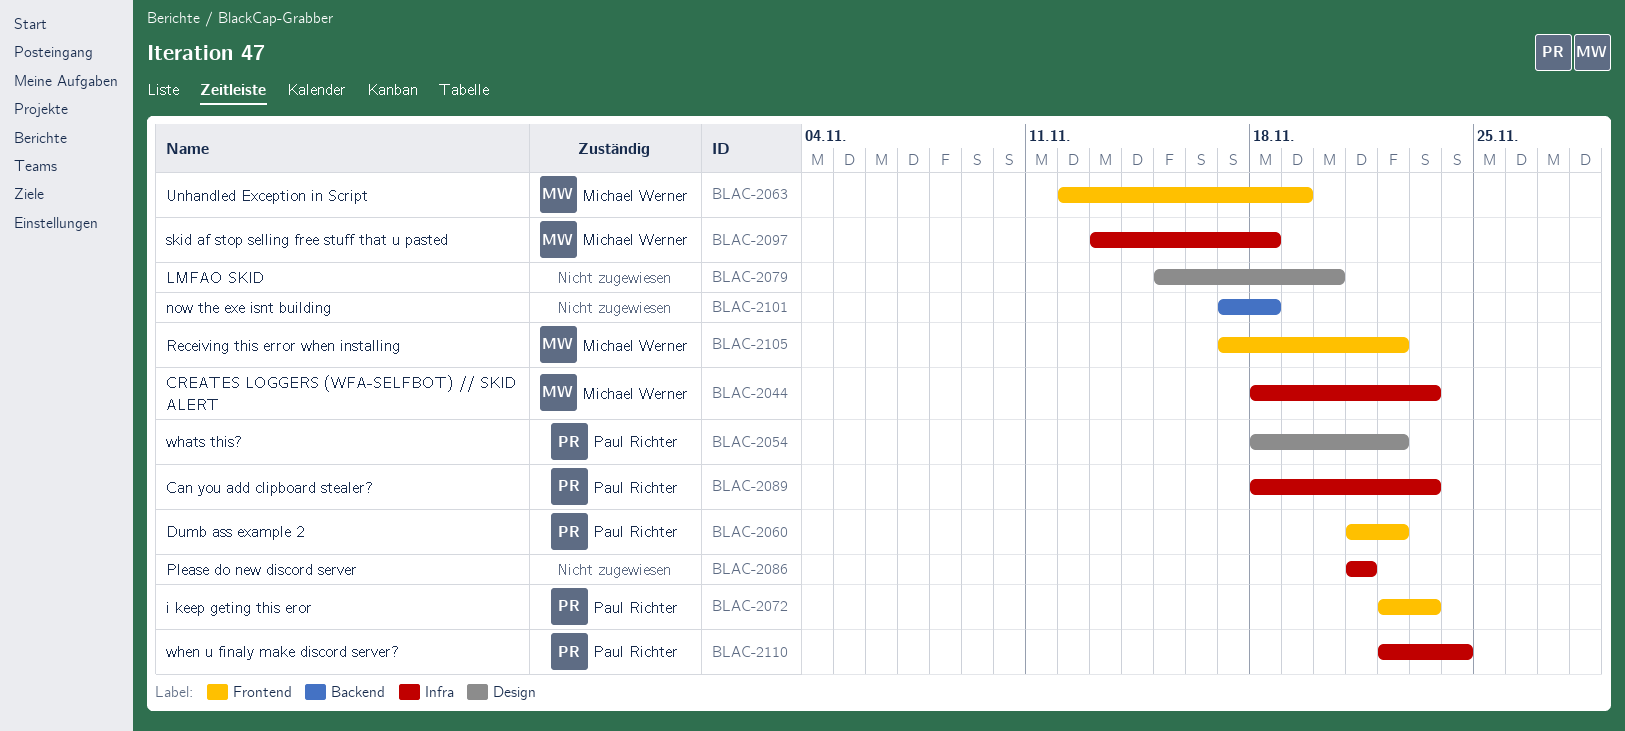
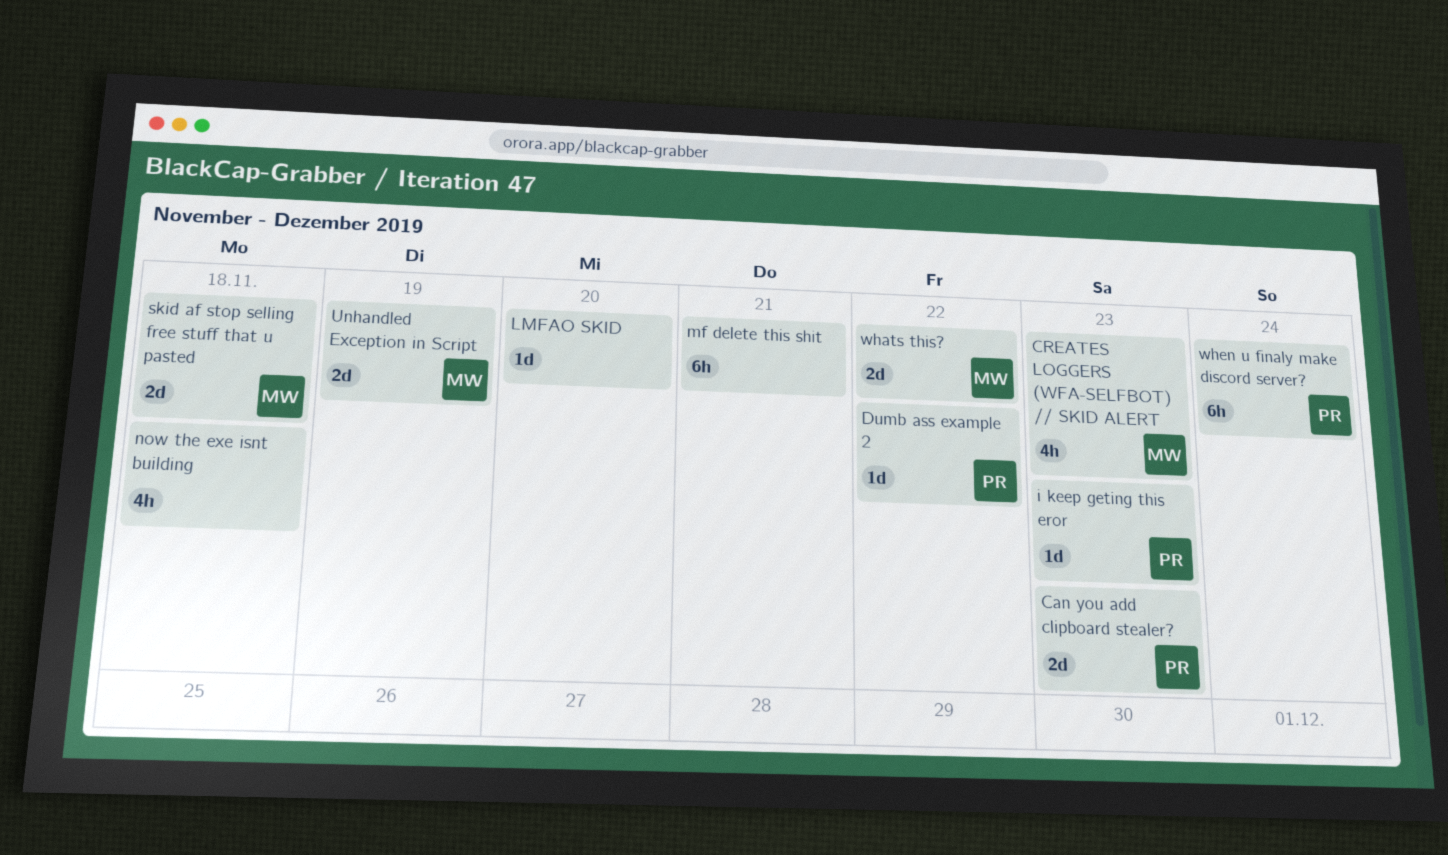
mf delete this shit: none -> present
Please do new discord server: present -> none
Receiving this error when installing: present -> none
whats this?, owner: Paul Richter -> Michael Werner

